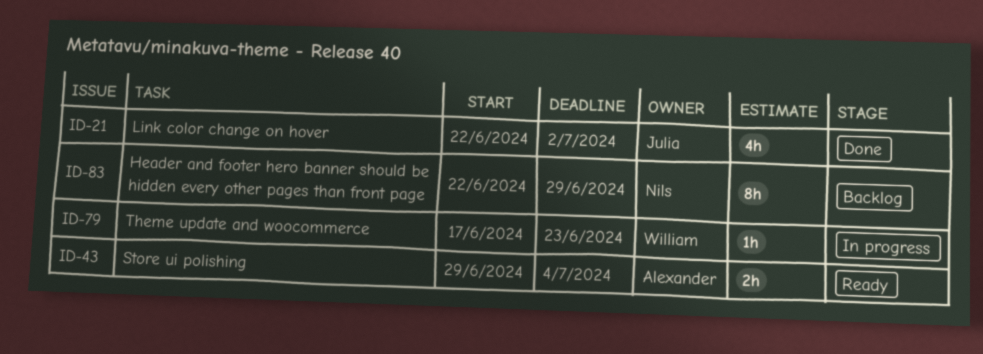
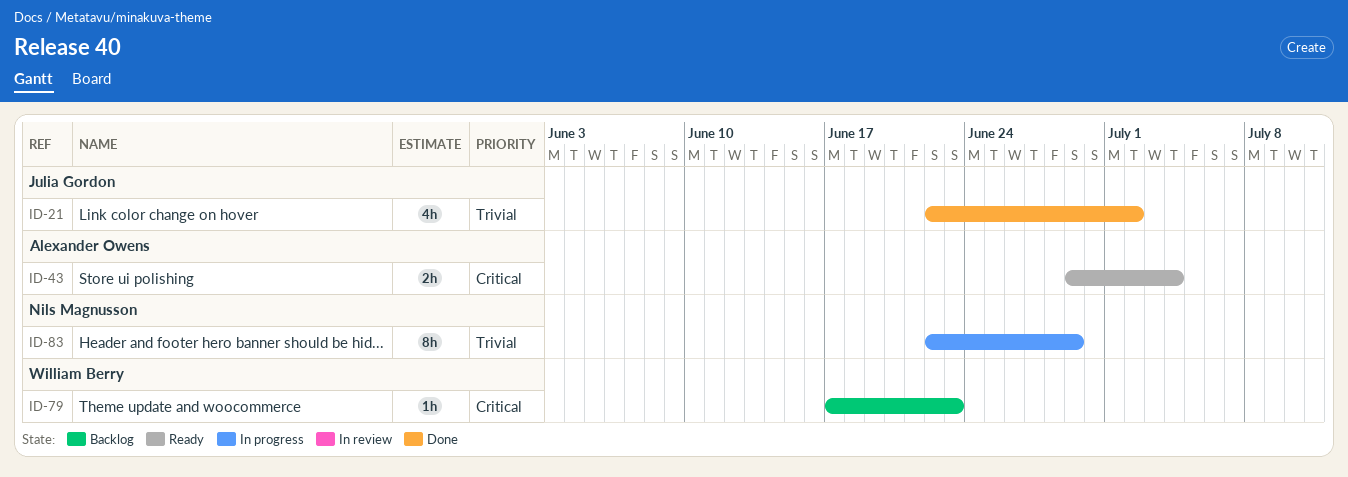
ID-79, status: In progress -> Backlog
ID-83, status: Backlog -> In progress

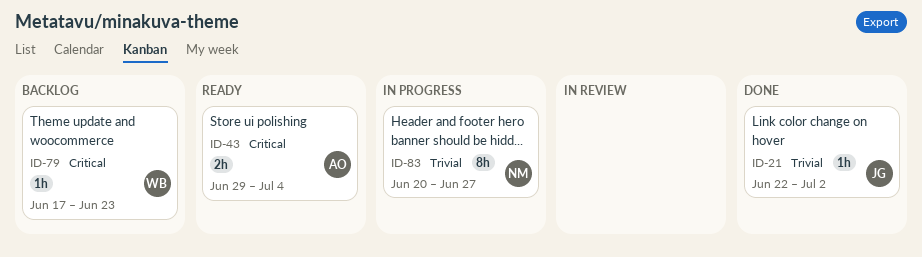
ID-21, estimate: 4h -> 1h
ID-83, start: Jun 22 -> Jun 20
ID-83, due: Jun 29 -> Jun 27

